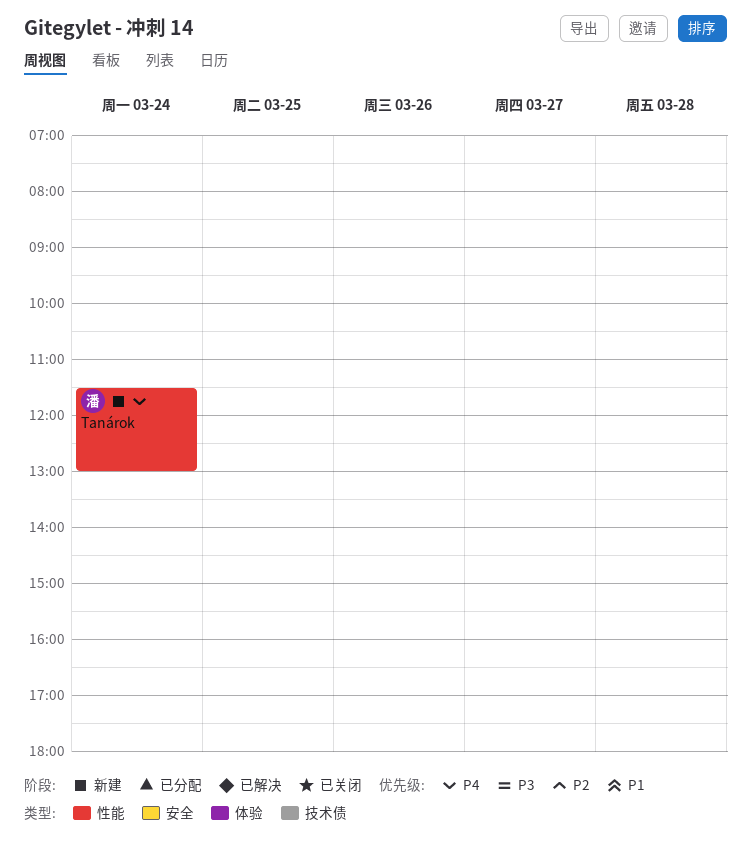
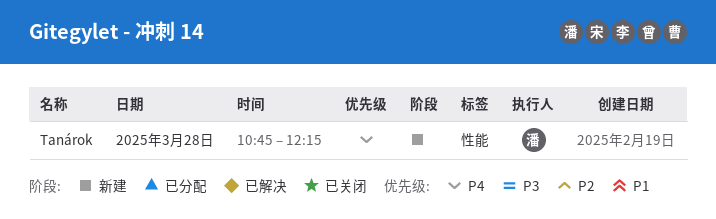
Tanárok, day: Mar 24 -> Mar 28
Tanárok, begins: 11:30 -> 10:45
Tanárok, ends: 13:00 -> 12:15

